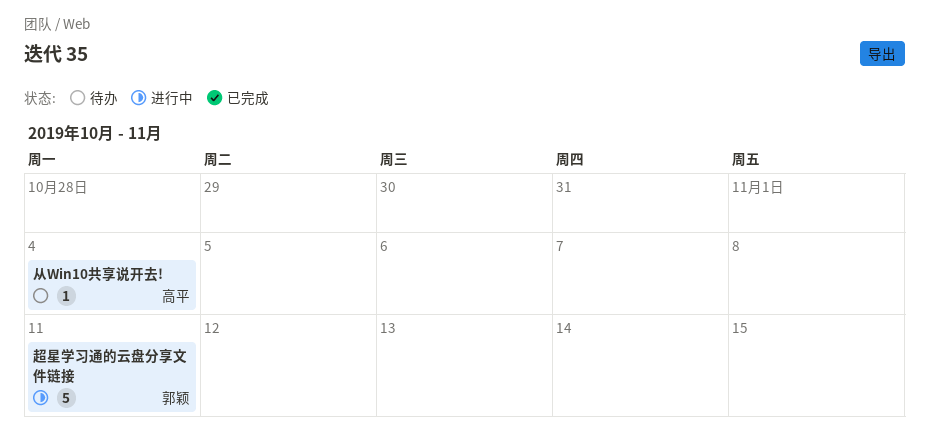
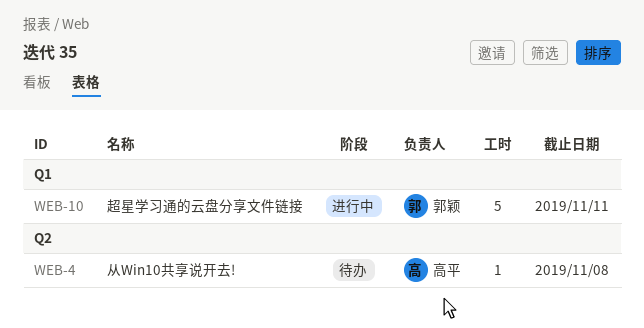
从Win10共享说开去!, due: Nov 4 -> Nov 8

